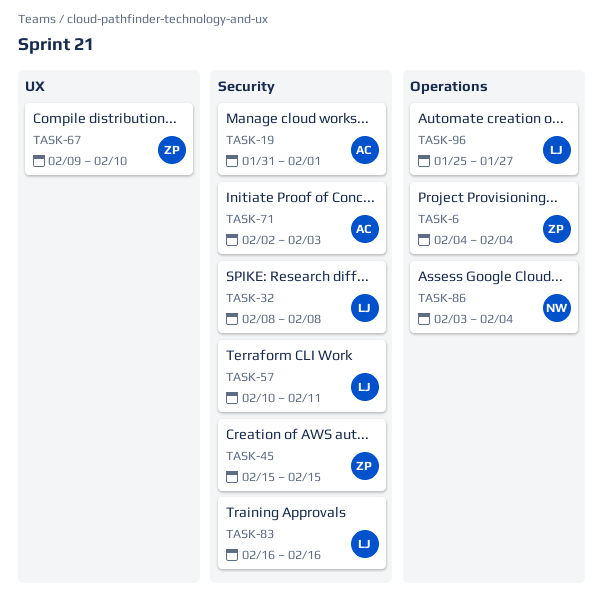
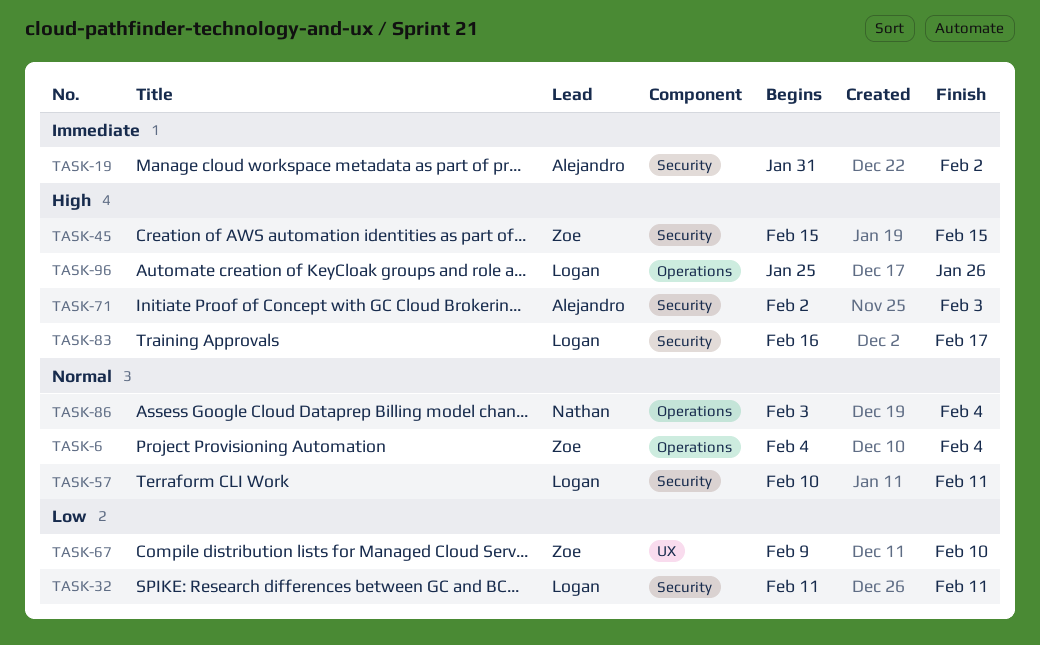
TASK-19, due: Feb 1 -> Feb 2
TASK-32, start: Feb 8 -> Feb 11
TASK-32, due: Feb 8 -> Feb 11
TASK-83, due: Feb 16 -> Feb 17
TASK-96, due: Jan 27 -> Jan 26

